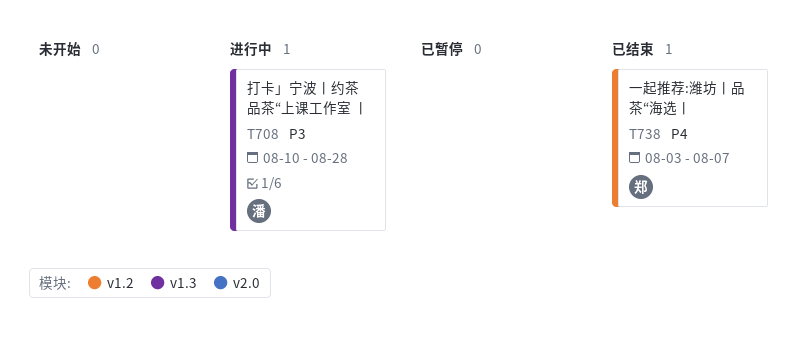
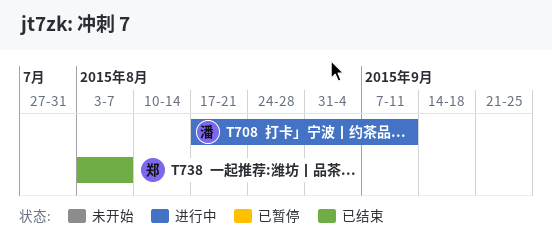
T708, start: Aug 10 -> Aug 17
T708, due: Aug 28 -> Sep 11

